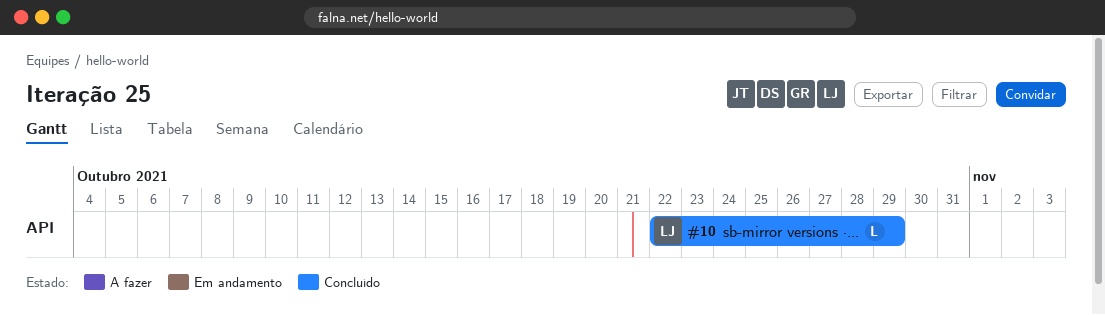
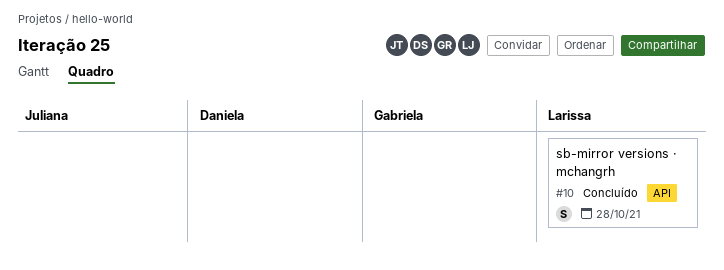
#10, estimate: L -> S
#10, due: Oct 29 -> Oct 28

